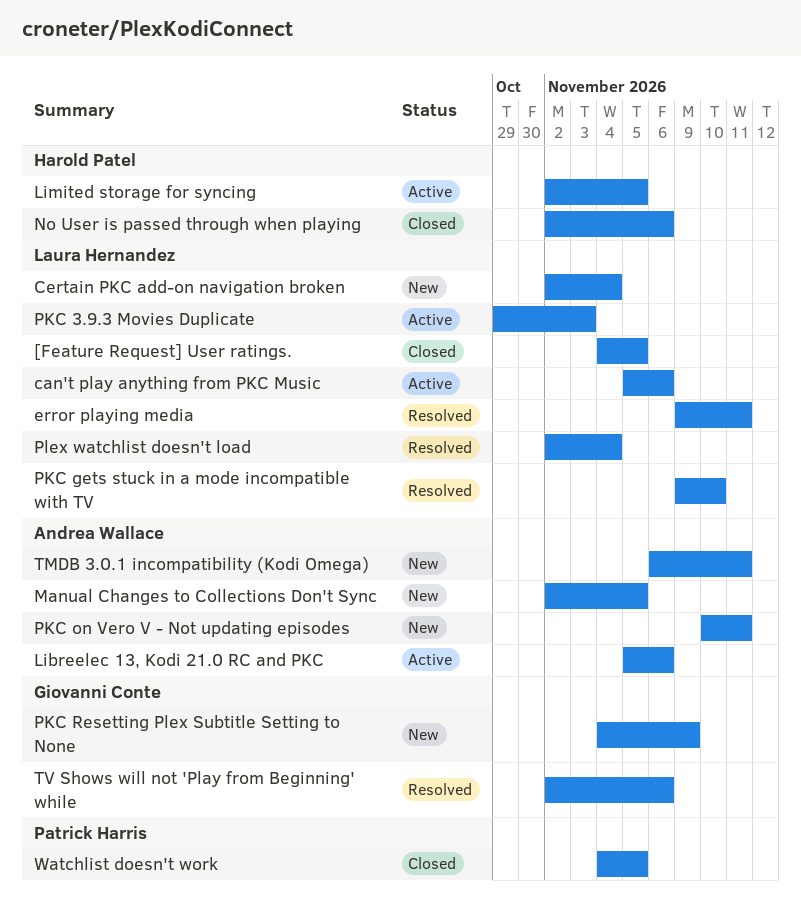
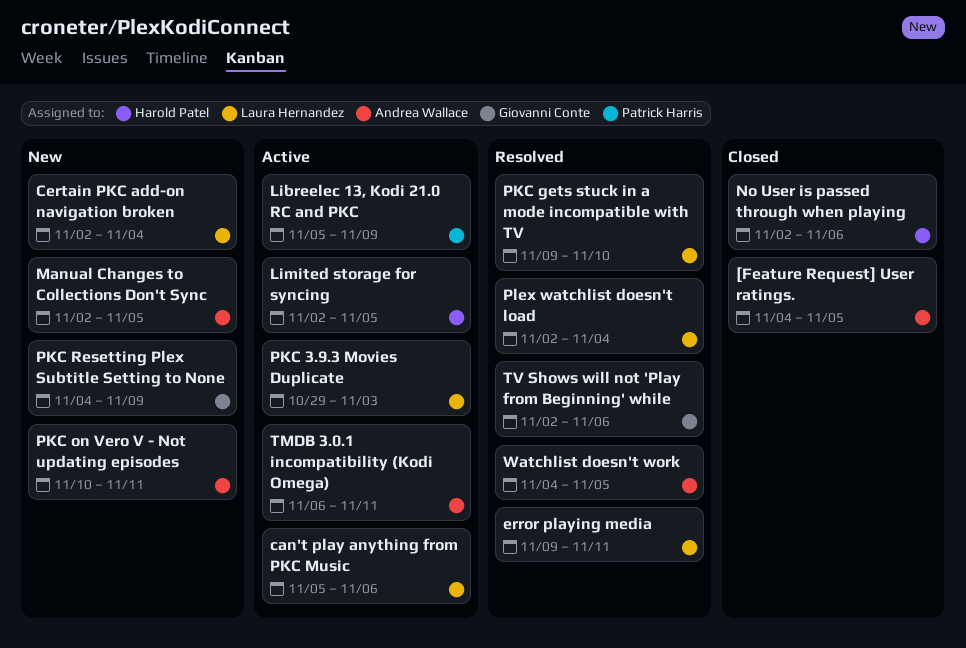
[Feature Request] User ratings., owner: Laura Hernandez -> Andrea Wallace
Libreelec 13, Kodi 21.0 RC and PKC, owner: Andrea Wallace -> Patrick Harris
Libreelec 13, Kodi 21.0 RC and PKC, due: Nov 6 -> Nov 9
TMDB 3.0.1 incompatibility (Kodi Omega), status: New -> Active
Watchlist doesn't work, status: Closed -> Resolved
Watchlist doesn't work, owner: Patrick Harris -> Andrea Wallace

